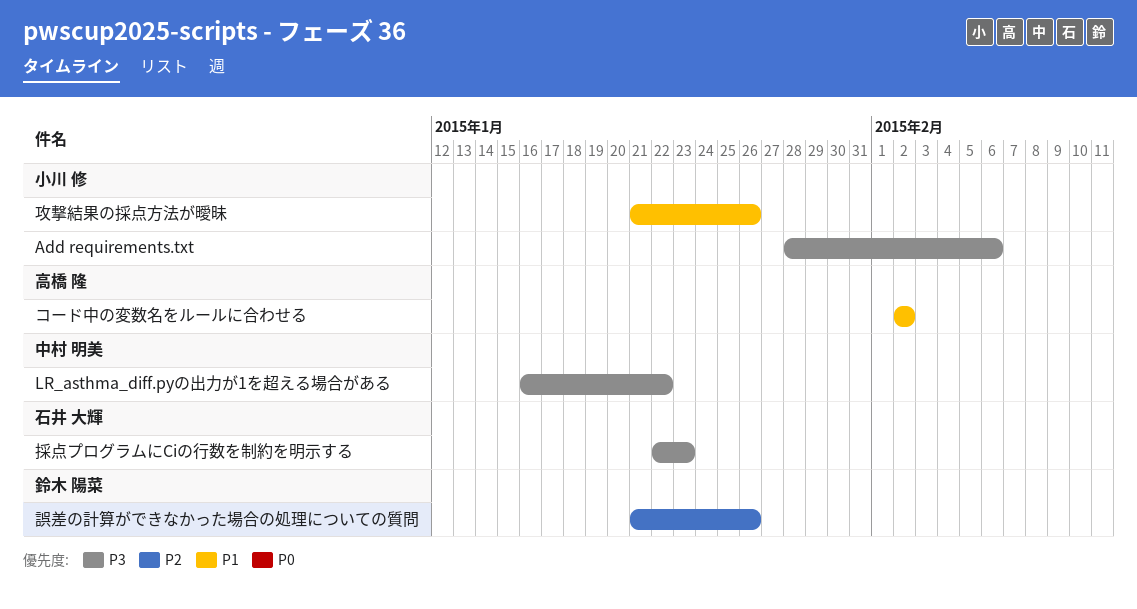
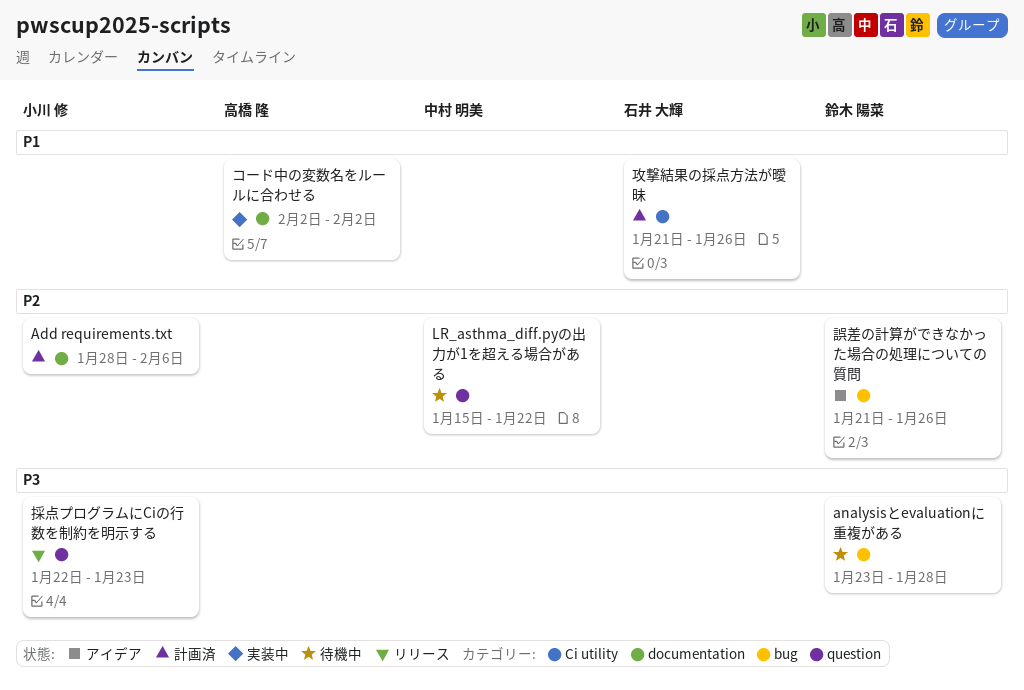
Add requirements.txt, priority: P3 -> P2
analysisとevaluationに重複がある: none -> present
LR_asthma_diff.pyの出力が1を超える場合がある, priority: P3 -> P2
LR_asthma_diff.pyの出力が1を超える場合がある, start: Jan 16 -> Jan 15
採点プログラムにCiの行数を制約を明示する, owner: 石井 大輝 -> 小川 修
攻撃結果の採点方法が曖昧, owner: 小川 修 -> 石井 大輝

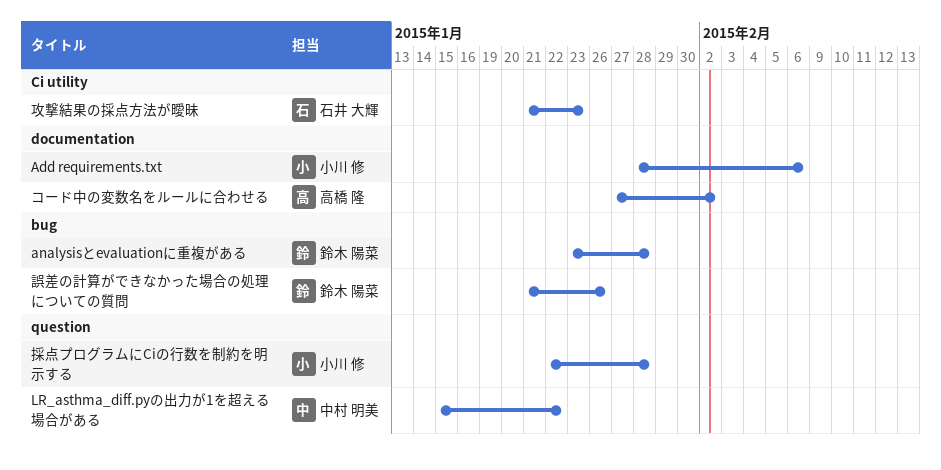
コード中の変数名をルールに合わせる, start: Feb 2 -> Jan 27
採点プログラムにCiの行数を制約を明示する, due: Jan 23 -> Jan 28
攻撃結果の採点方法が曖昧, due: Jan 26 -> Jan 23

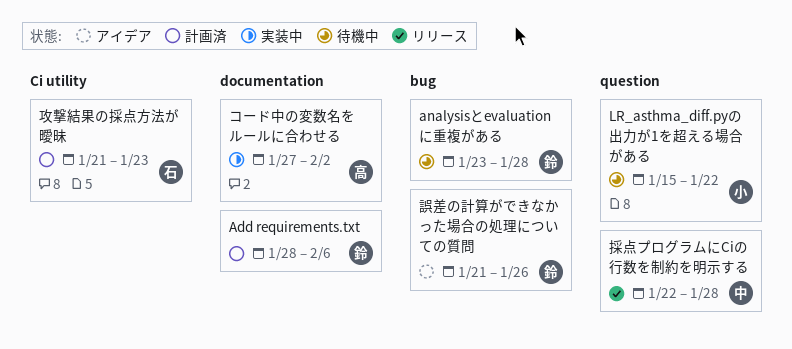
Add requirements.txt, owner: 小川 修 -> 鈴木 陽菜
LR_asthma_diff.pyの出力が1を超える場合がある, owner: 中村 明美 -> 小川 修
採点プログラムにCiの行数を制約を明示する, owner: 小川 修 -> 中村 明美

